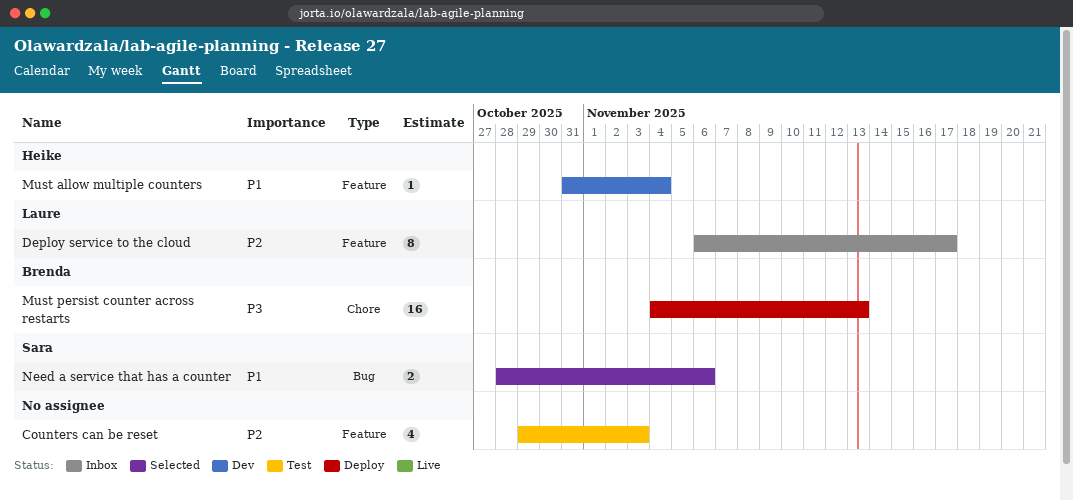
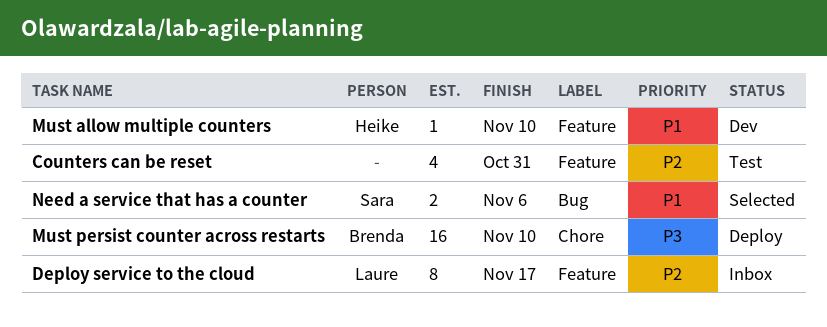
Counters can be reset, due: Nov 3 -> Oct 31
Must allow multiple counters, due: Nov 4 -> Nov 10
Must persist counter across restarts, due: Nov 13 -> Nov 10

